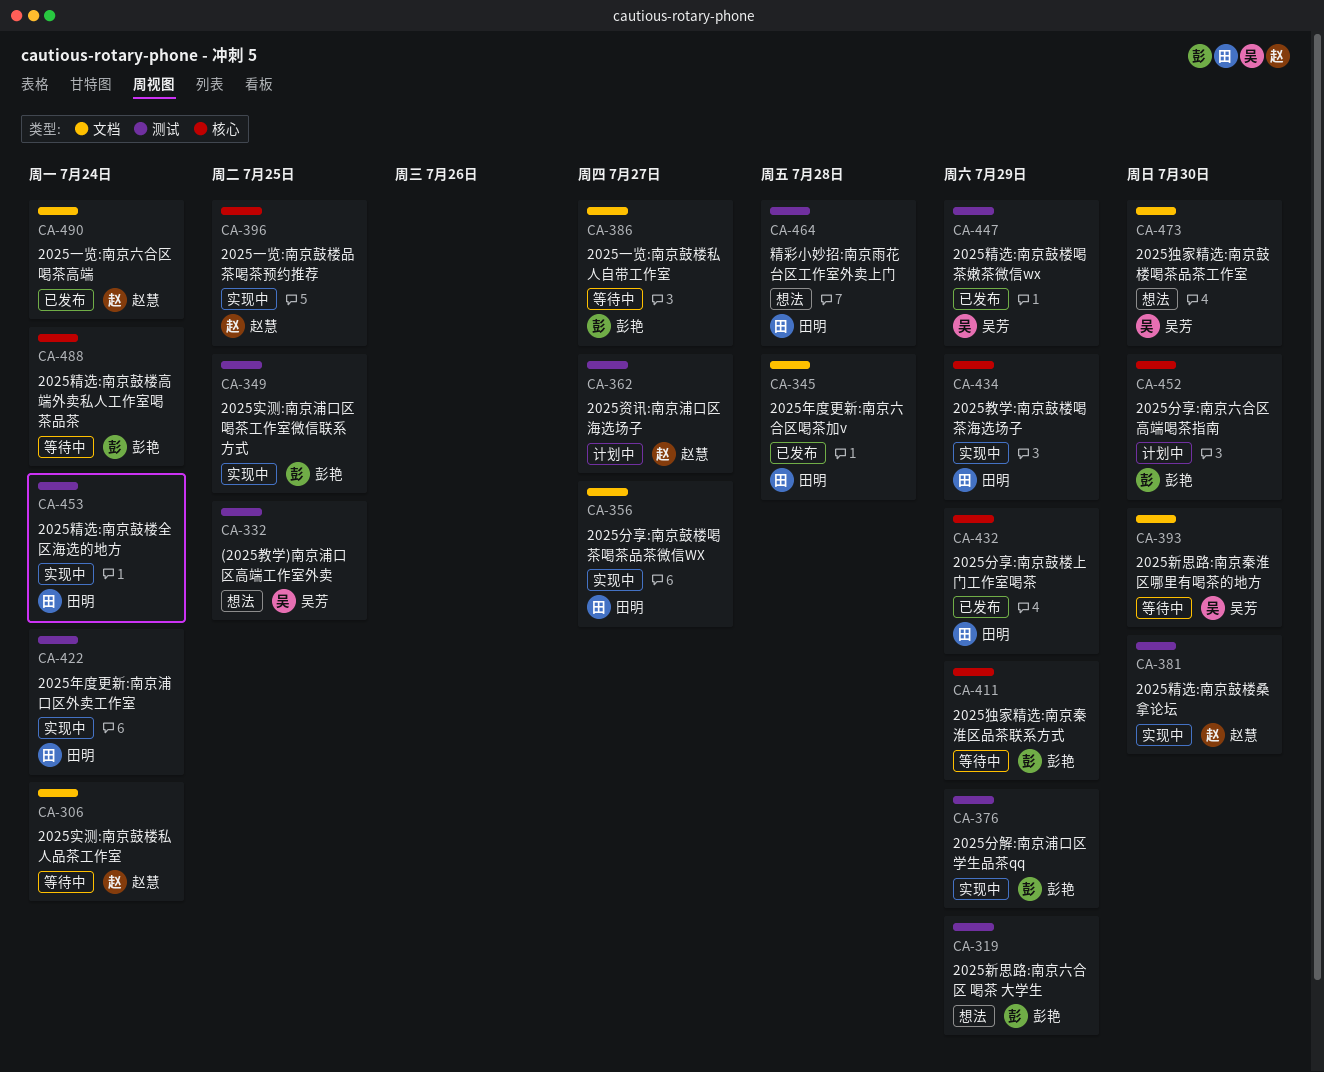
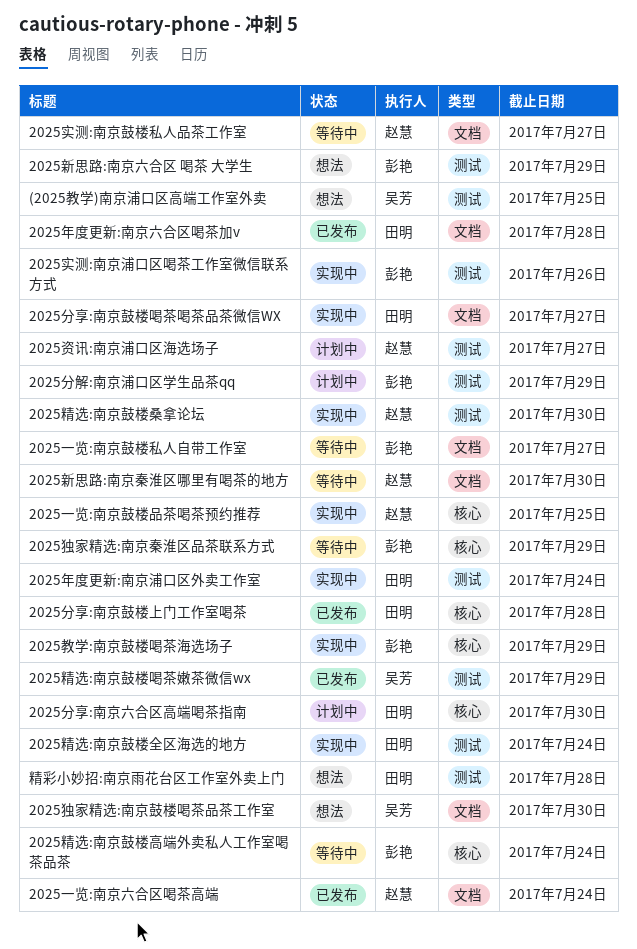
2025分享:南京六合区高端喝茶指南, owner: 彭艳 -> 田明
2025分享:南京鼓楼上门工作室喝茶, due: Jul 29 -> Jul 28
2025分解:南京浦口区学生品茶qq, status: 实现中 -> 计划中
2025实测:南京浦口区喝茶工作室微信联系方式, due: Jul 25 -> Jul 26
2025实测:南京鼓楼私人品茶工作室, due: Jul 24 -> Jul 27
2025教学:南京鼓楼喝茶海选场子, owner: 田明 -> 彭艳
2025新思路:南京秦淮区哪里有喝茶的地方, owner: 吴芳 -> 赵慧

